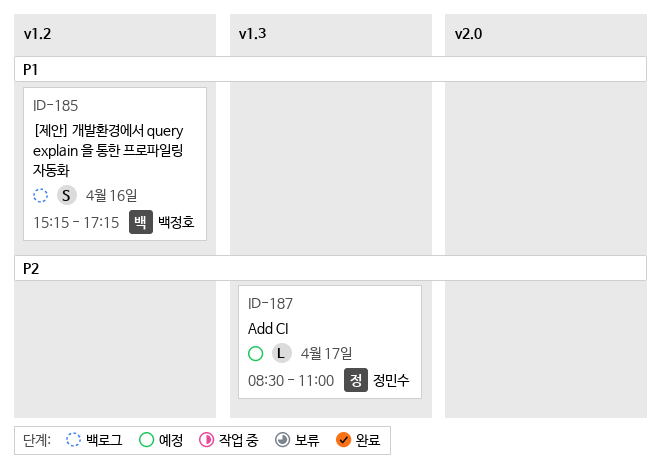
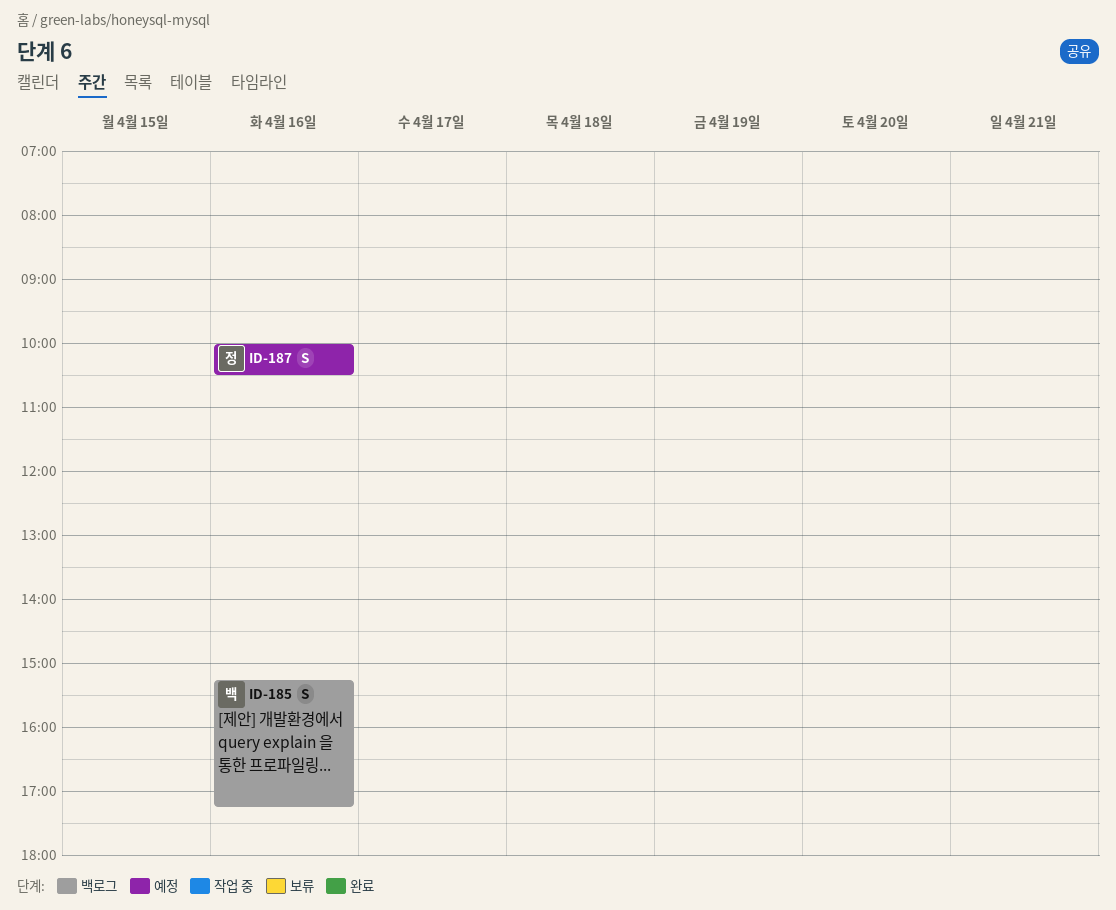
ID-187, estimate: L -> S
ID-187, day: Apr 17 -> Apr 16
ID-187, begins: 08:30 -> 10:00
ID-187, ends: 11:00 -> 10:30

